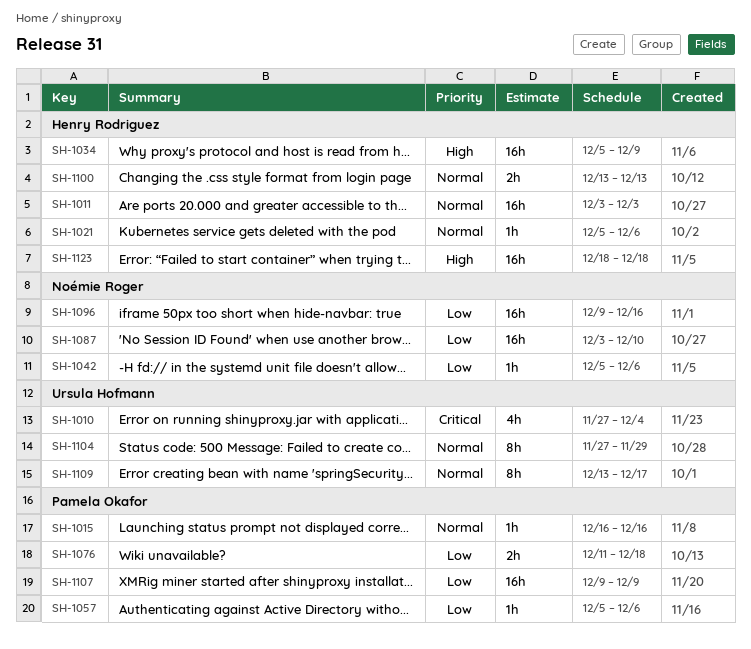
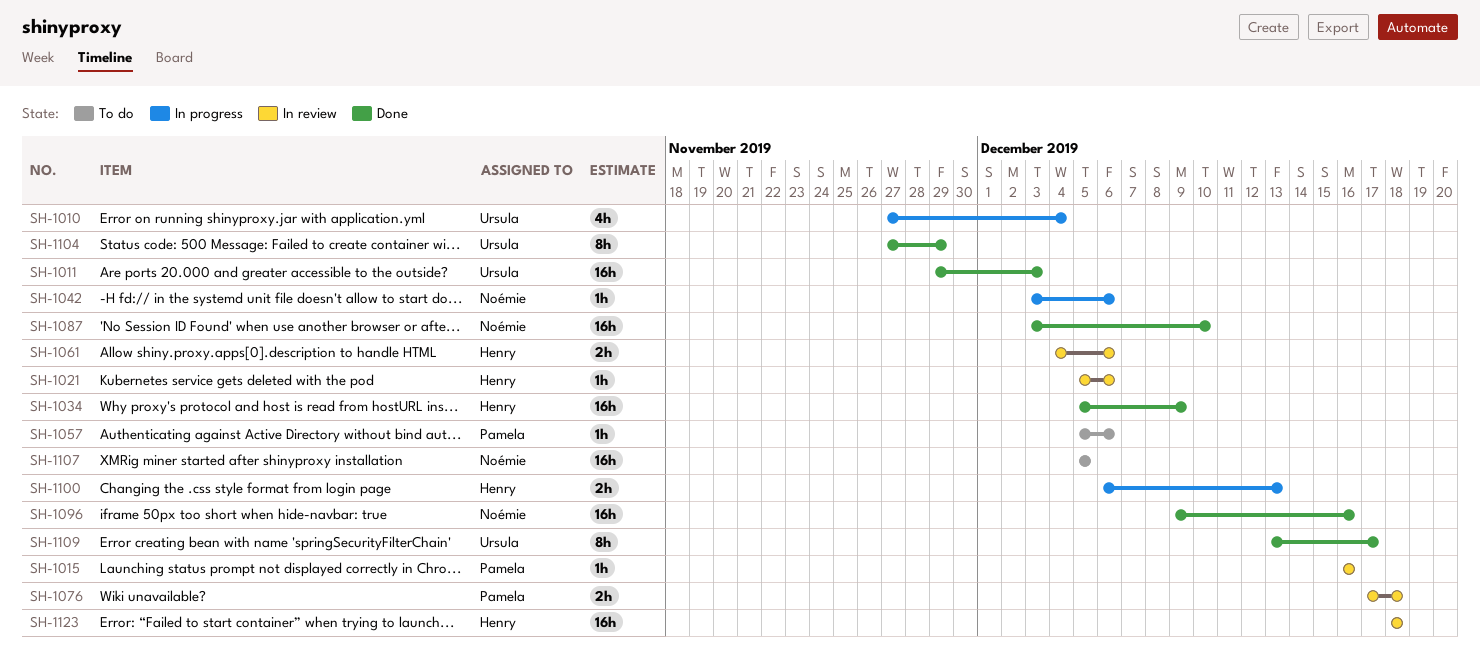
SH-1011, owner: Henry Rodriguez -> Ursula Hofmann
SH-1011, start: Dec 3 -> Nov 29
SH-1042, start: Dec 5 -> Dec 3
SH-1061: none -> present
SH-1076, start: Dec 11 -> Dec 17
SH-1100, start: Dec 13 -> Dec 6
SH-1107, owner: Pamela Okafor -> Noémie Roger
SH-1107, start: Dec 9 -> Dec 5
SH-1107, due: Dec 9 -> Dec 5

